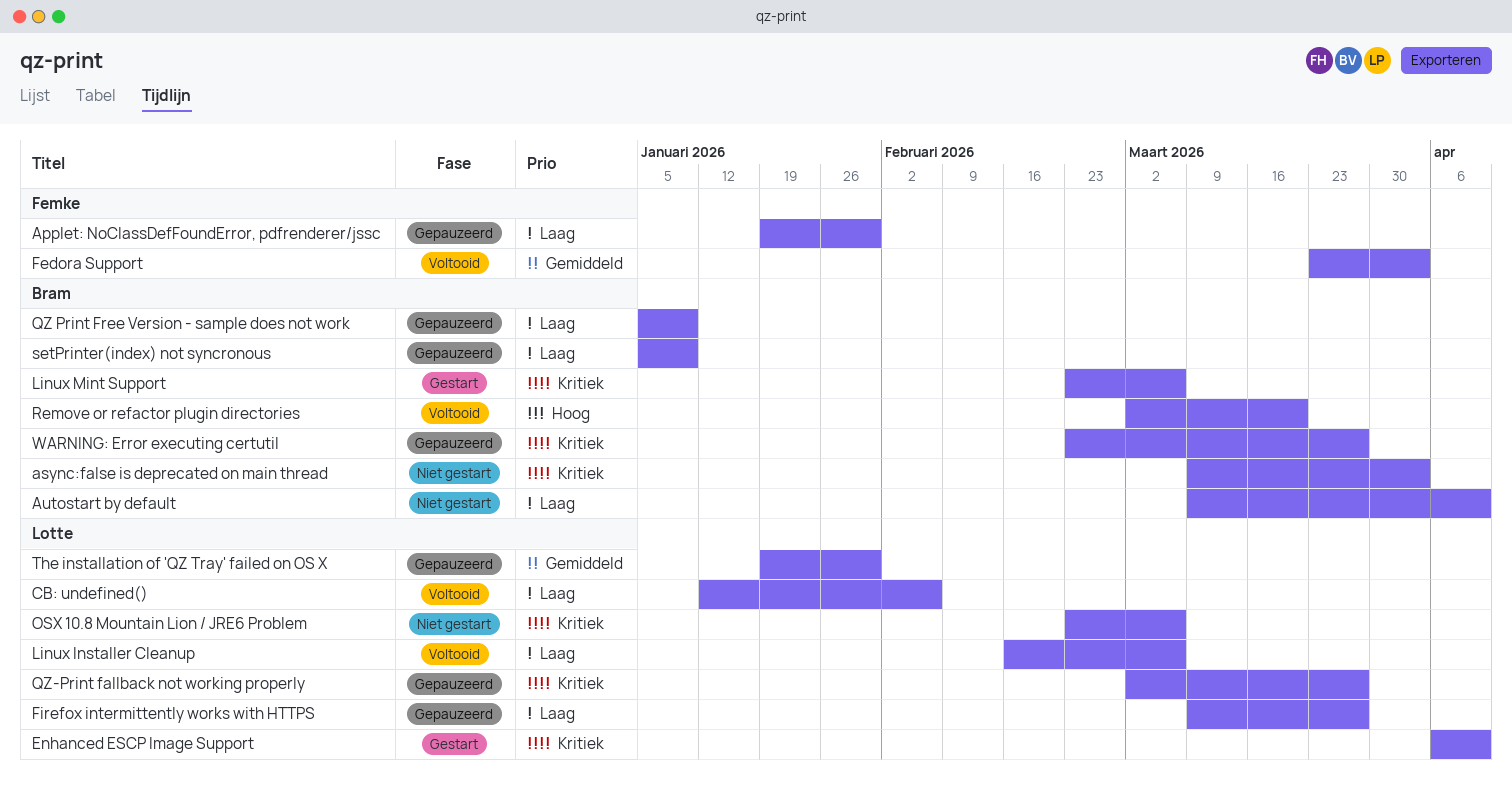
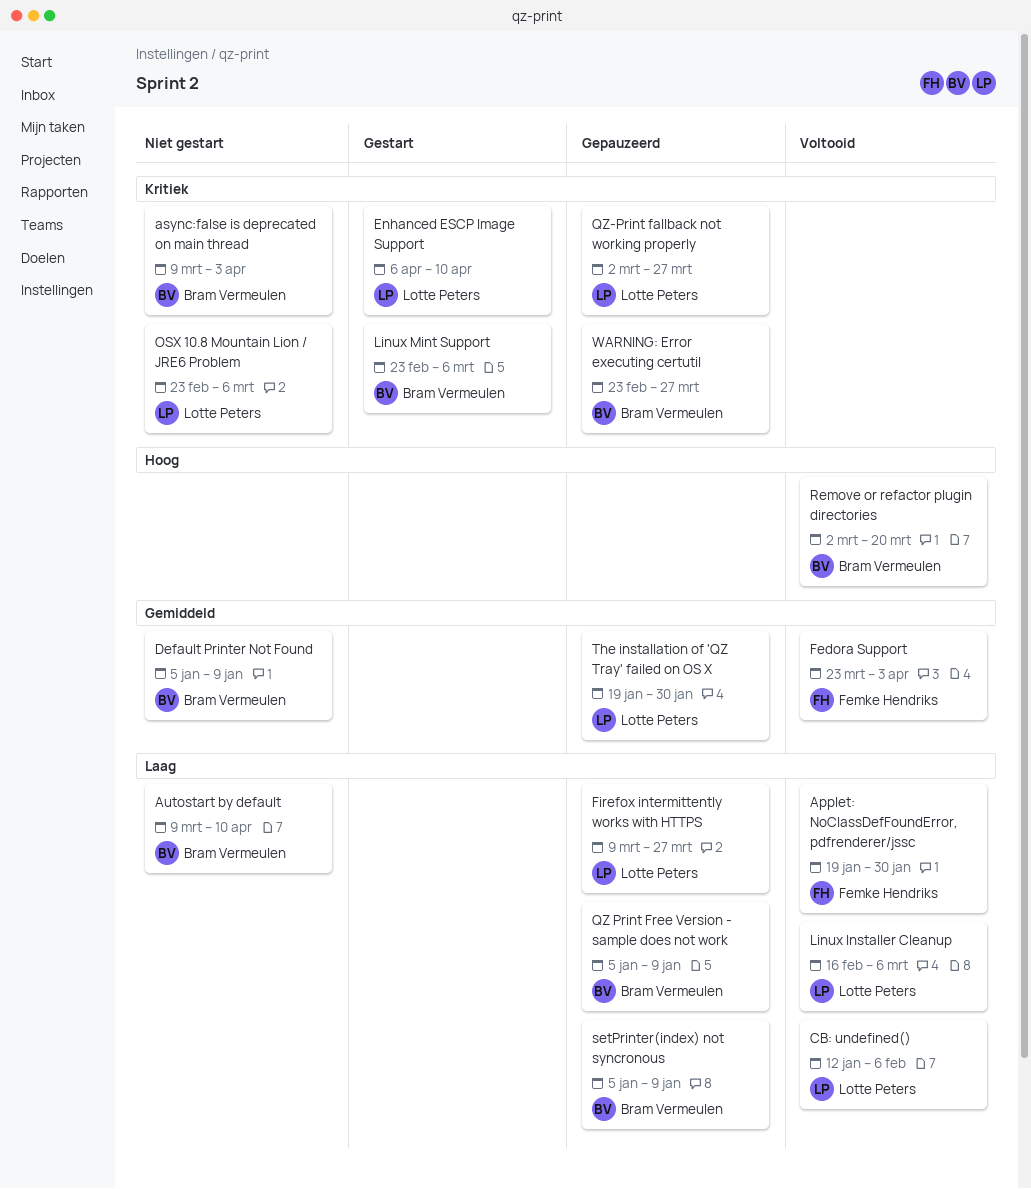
Applet: NoClassDefFoundError, pdfrenderer/jssc, status: Gepauzeerd -> Voltooid
Default Printer Not Found: none -> present

